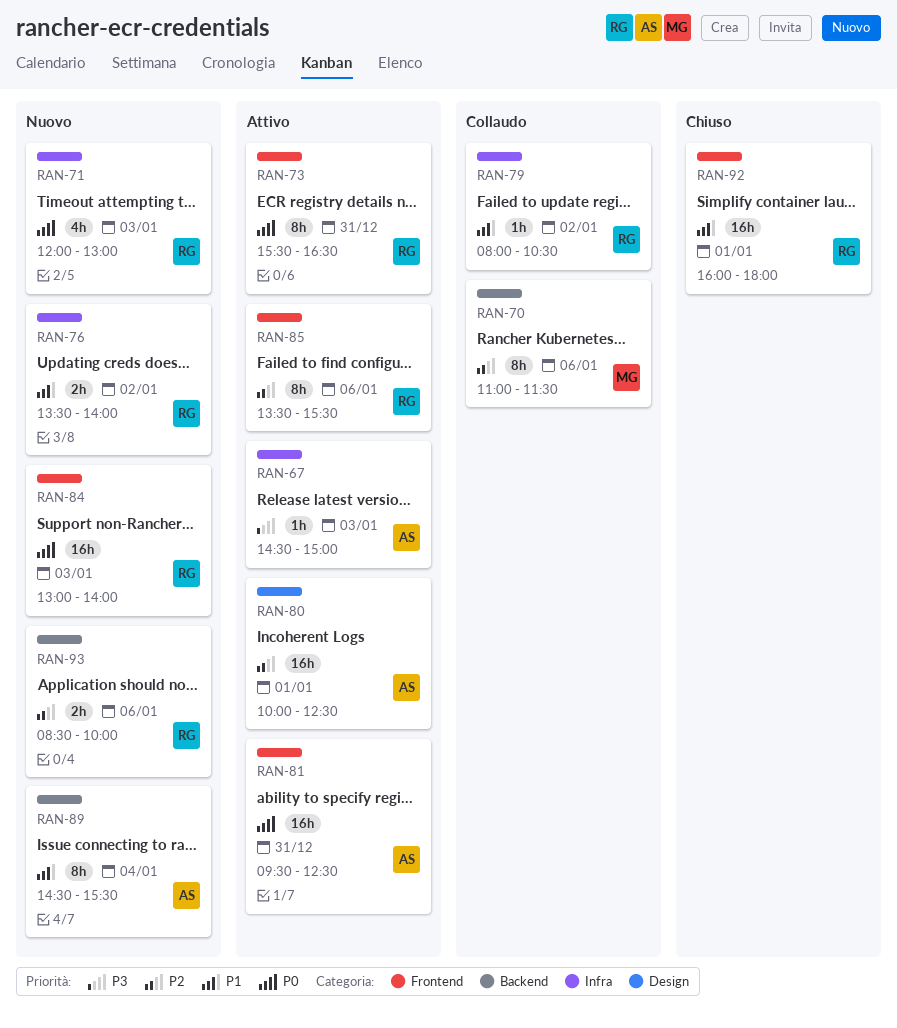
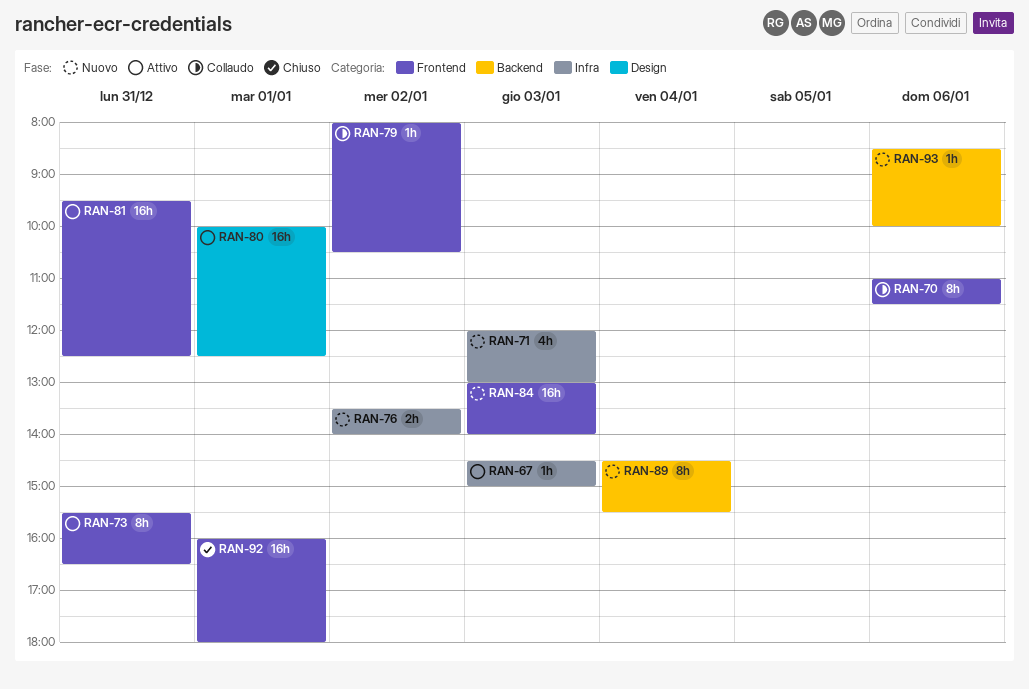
RAN-70, label: Backend -> Frontend
RAN-79, label: Infra -> Frontend
RAN-85: present -> none
RAN-93, estimate: 2h -> 1h

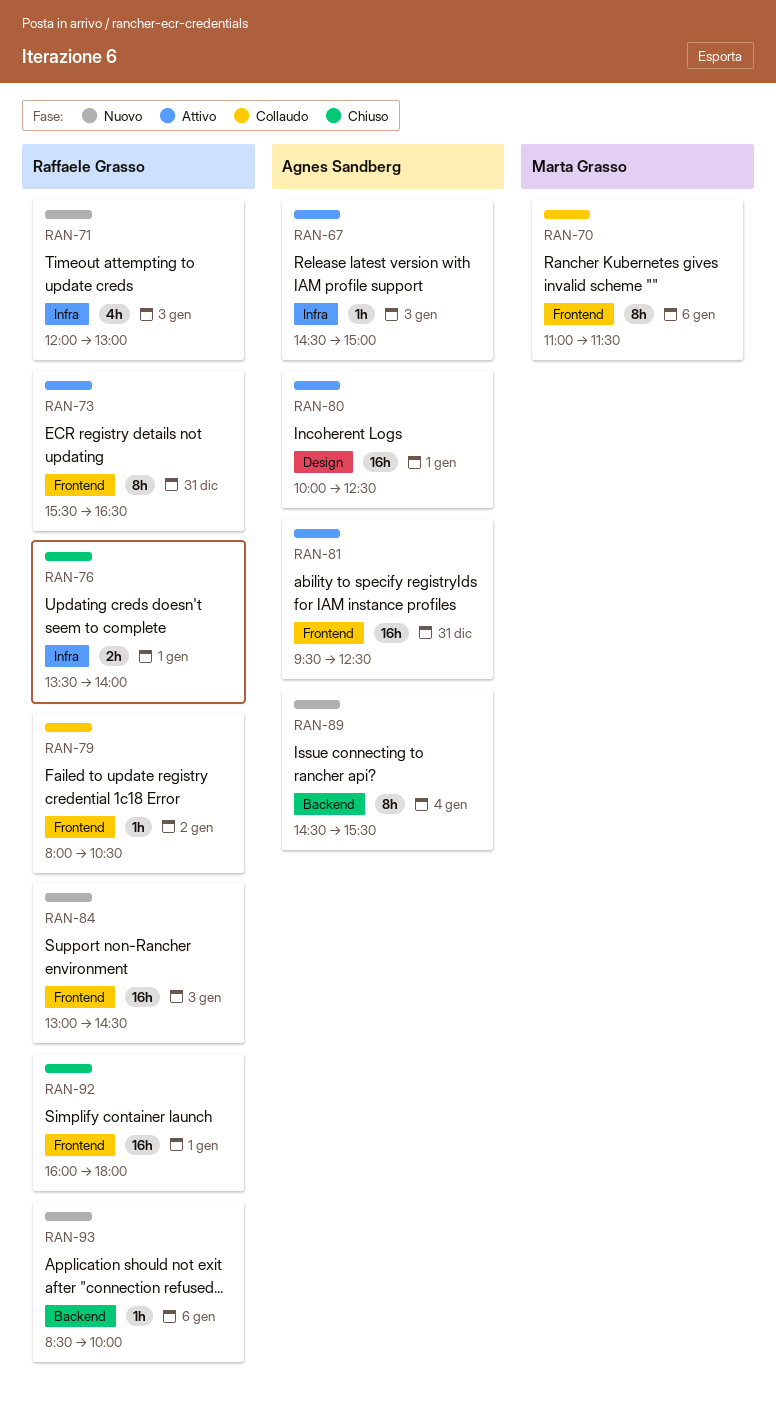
RAN-76, status: Nuovo -> Chiuso
RAN-76, day: Jan 2 -> Jan 1
RAN-84, ends: 14:00 -> 14:30

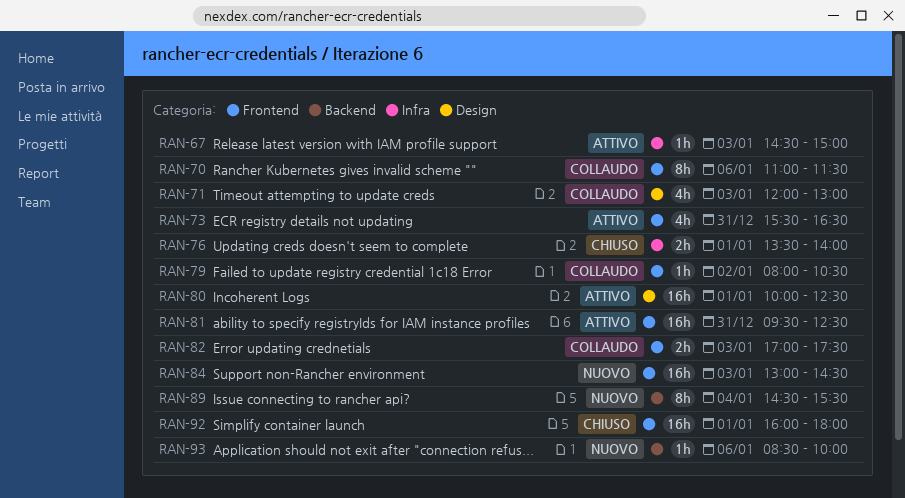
RAN-71, status: Nuovo -> Collaudo
RAN-71, label: Infra -> Design
RAN-73, estimate: 8h -> 4h
RAN-82: none -> present

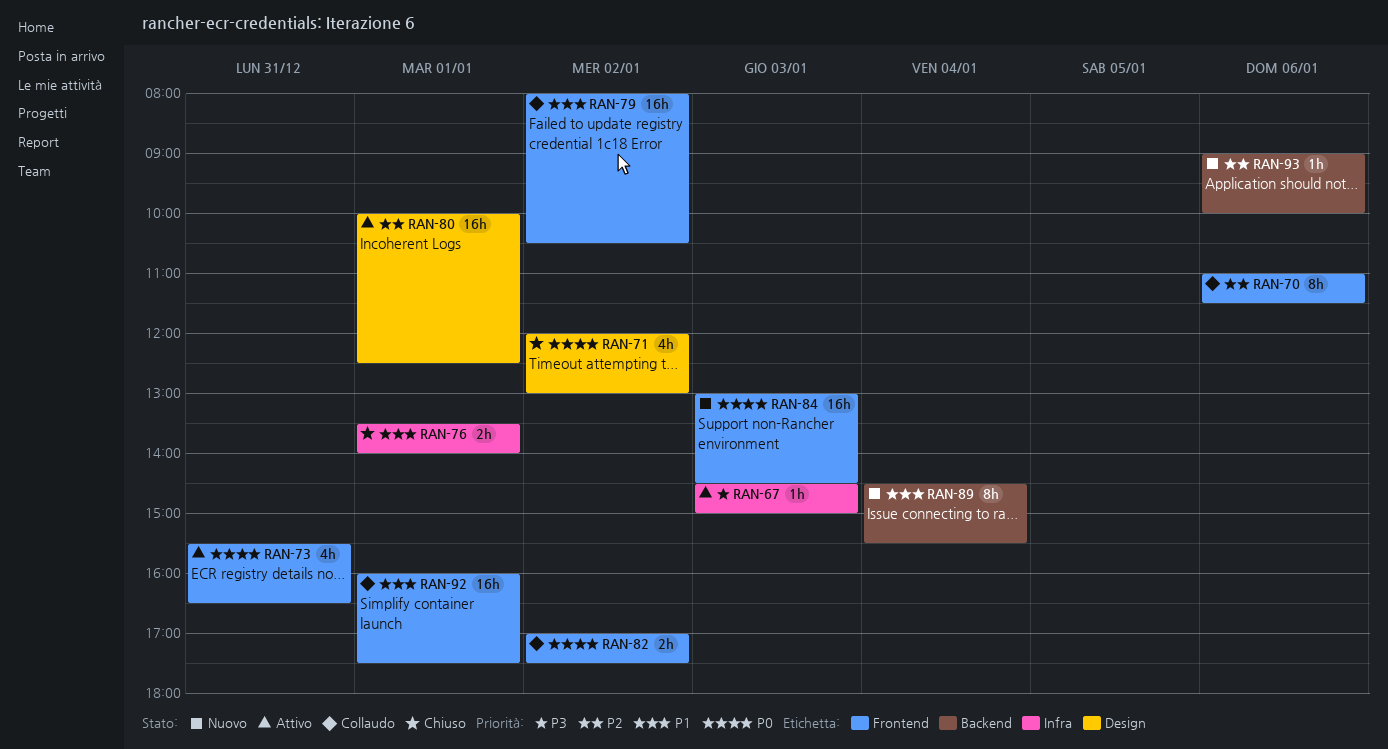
RAN-71, status: Collaudo -> Chiuso
RAN-71, day: Jan 3 -> Jan 2
RAN-79, estimate: 1h -> 16h
RAN-81: present -> none
RAN-82, day: Jan 3 -> Jan 2
RAN-92, status: Chiuso -> Collaudo
RAN-92, ends: 18:00 -> 17:30
RAN-93, begins: 08:30 -> 09:00

